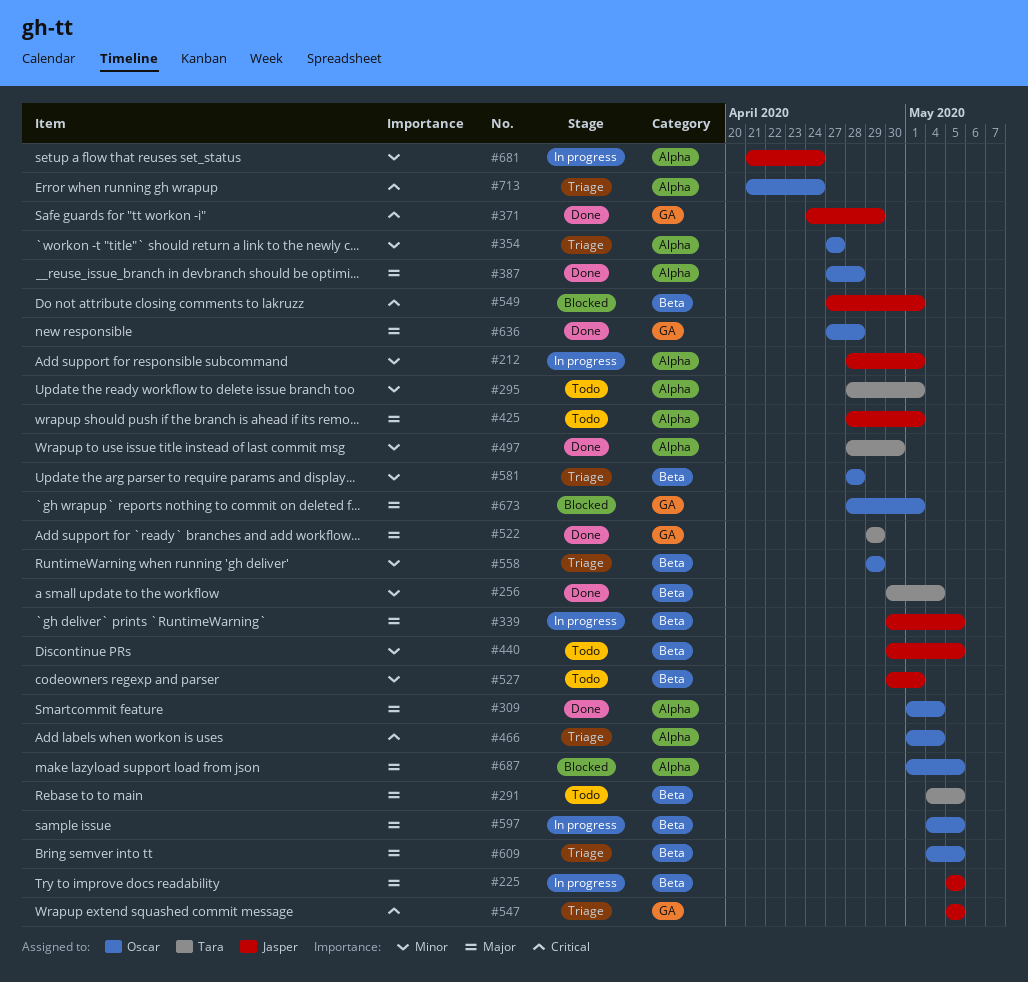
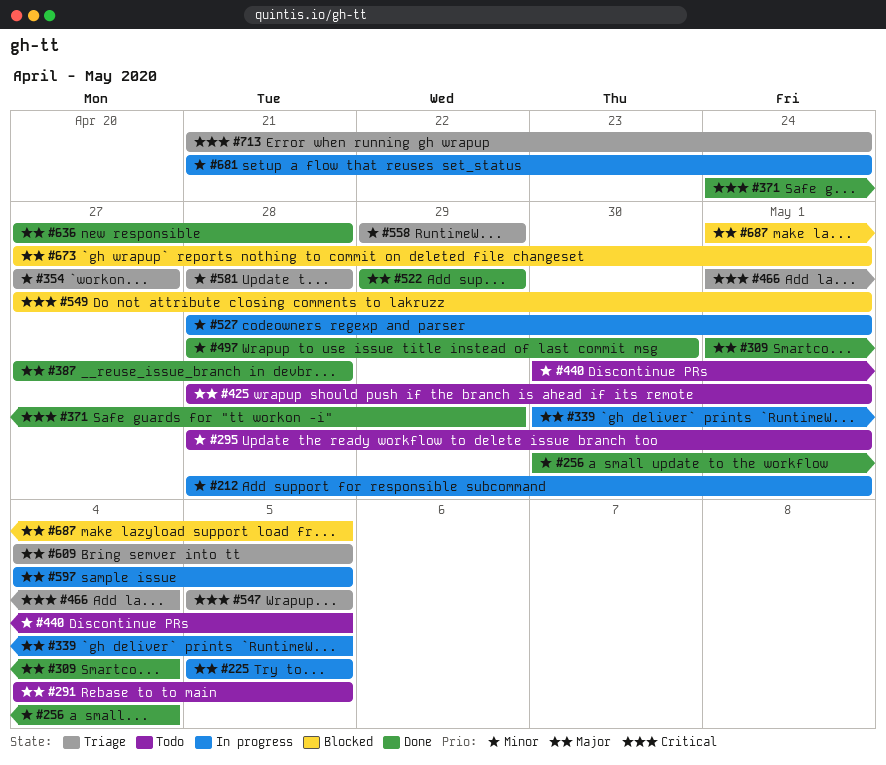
#527, status: Todo -> In progress
#527, start: Apr 30 -> Apr 28
#673, start: Apr 28 -> Apr 27

